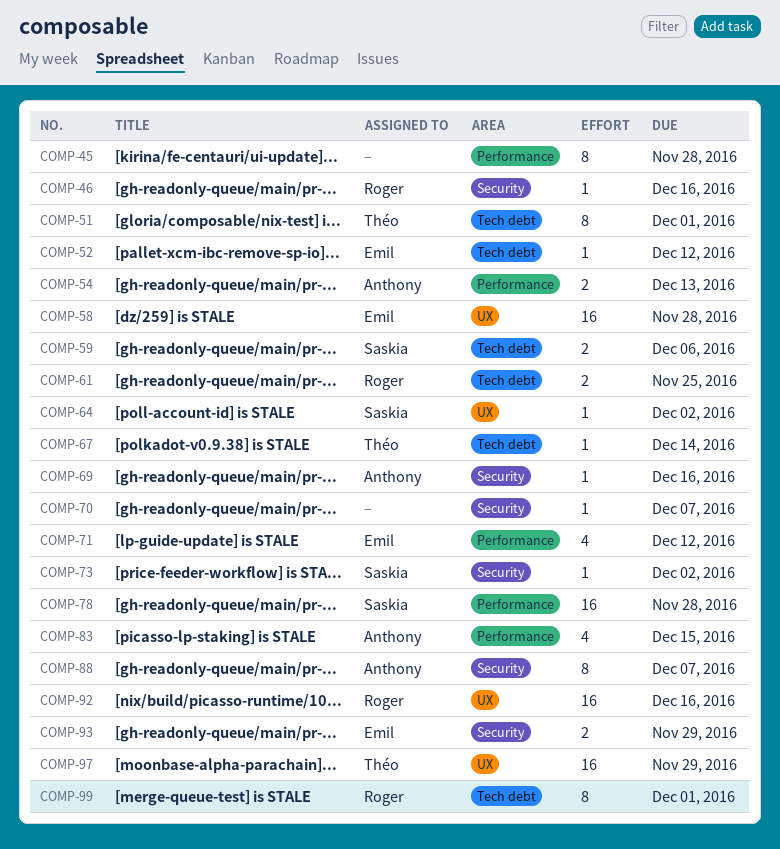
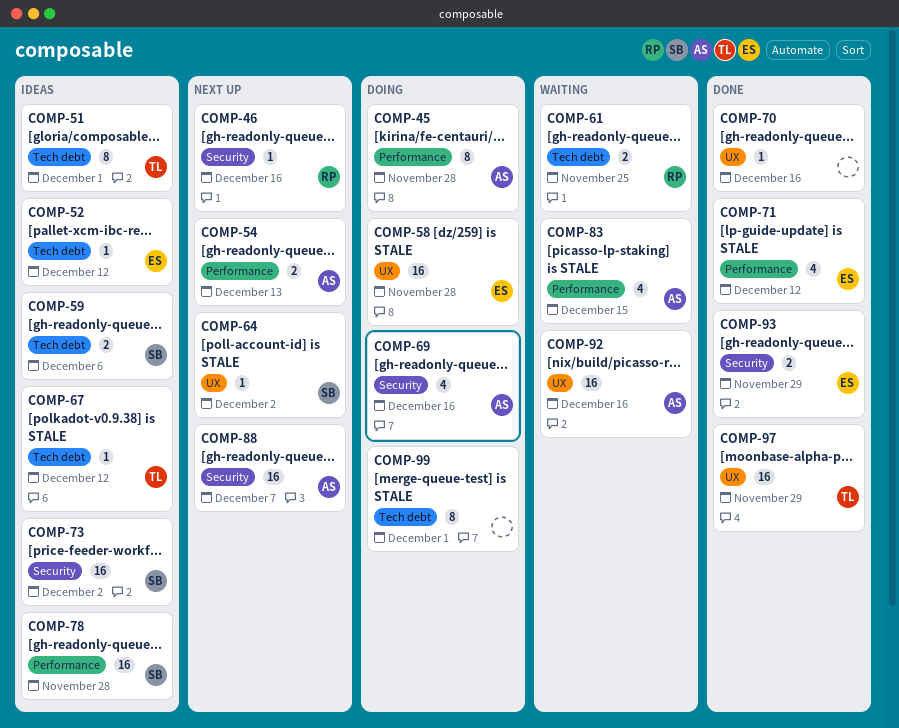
COMP-45, owner: none -> Anthony
COMP-67, due: Dec 14 -> Dec 12
COMP-69, estimate: 1 -> 4
COMP-70, label: Security -> UX
COMP-70, due: Dec 7 -> Dec 16
COMP-73, estimate: 1 -> 16
COMP-88, estimate: 8 -> 16
COMP-92, owner: Roger -> Anthony
COMP-99, owner: Roger -> none

